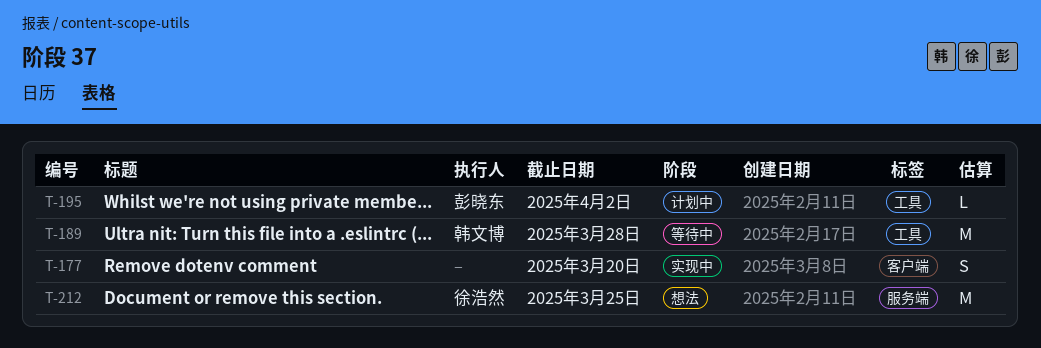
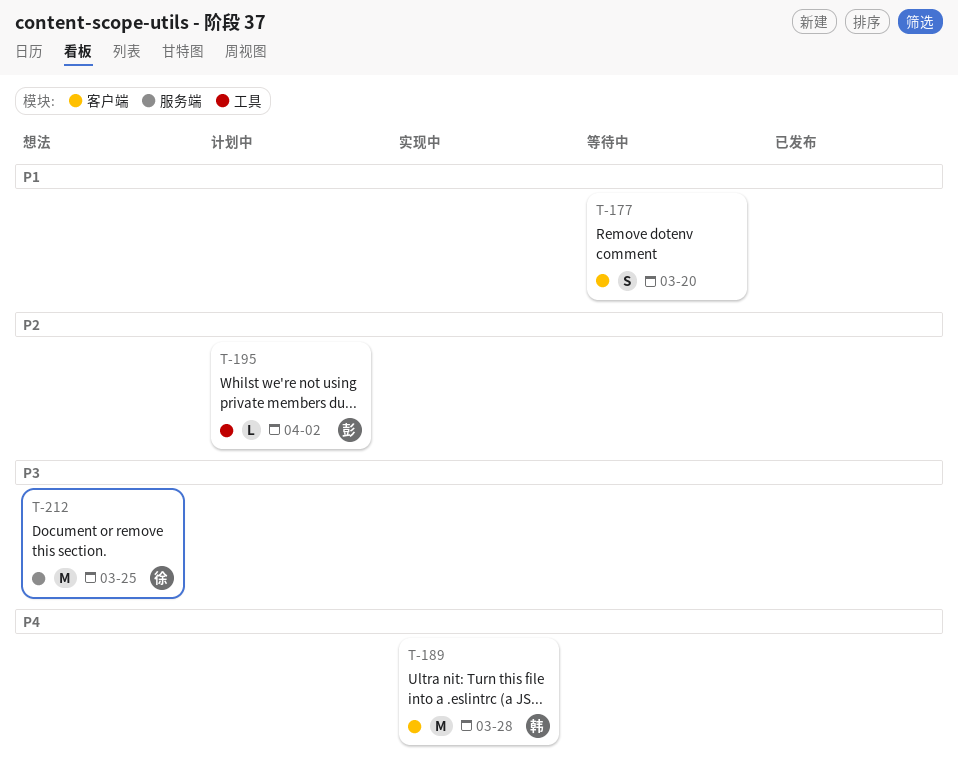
T-177, status: 实现中 -> 等待中
T-189, status: 等待中 -> 实现中
T-189, label: 工具 -> 客户端

